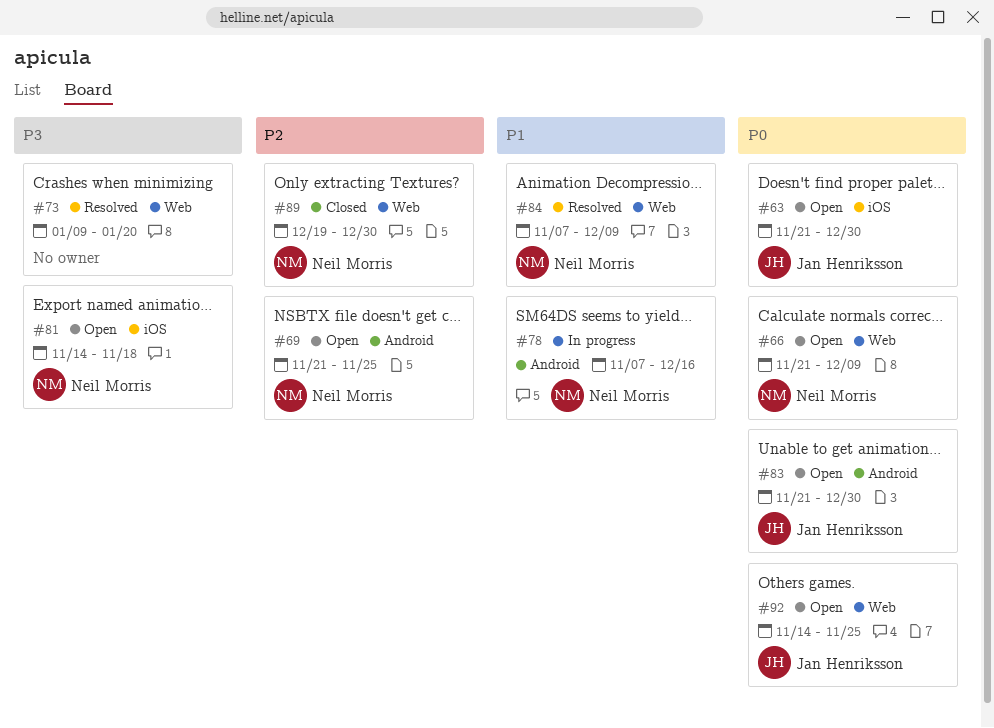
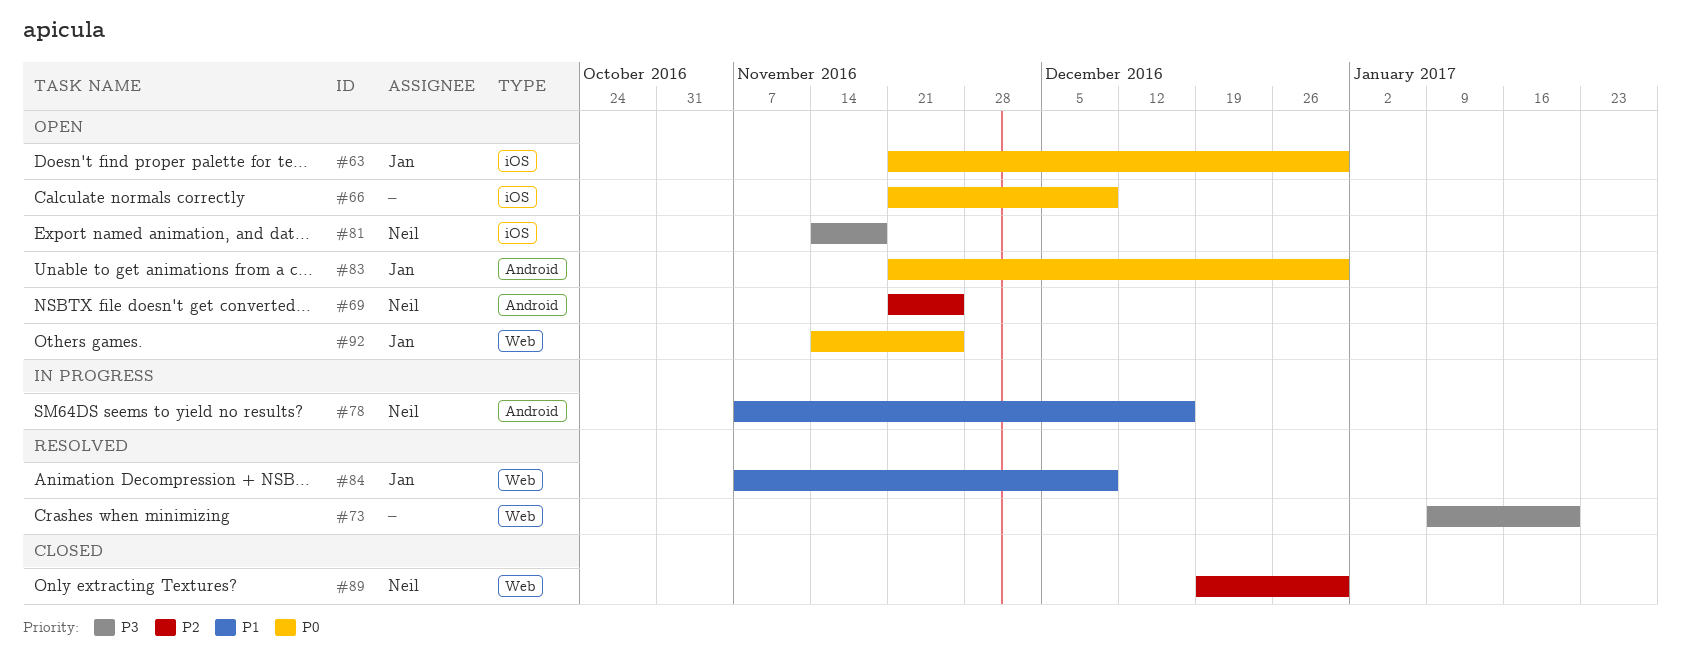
#66, owner: Neil Morris -> none
#66, label: Web -> iOS
#84, owner: Neil Morris -> Jan Henriksson

